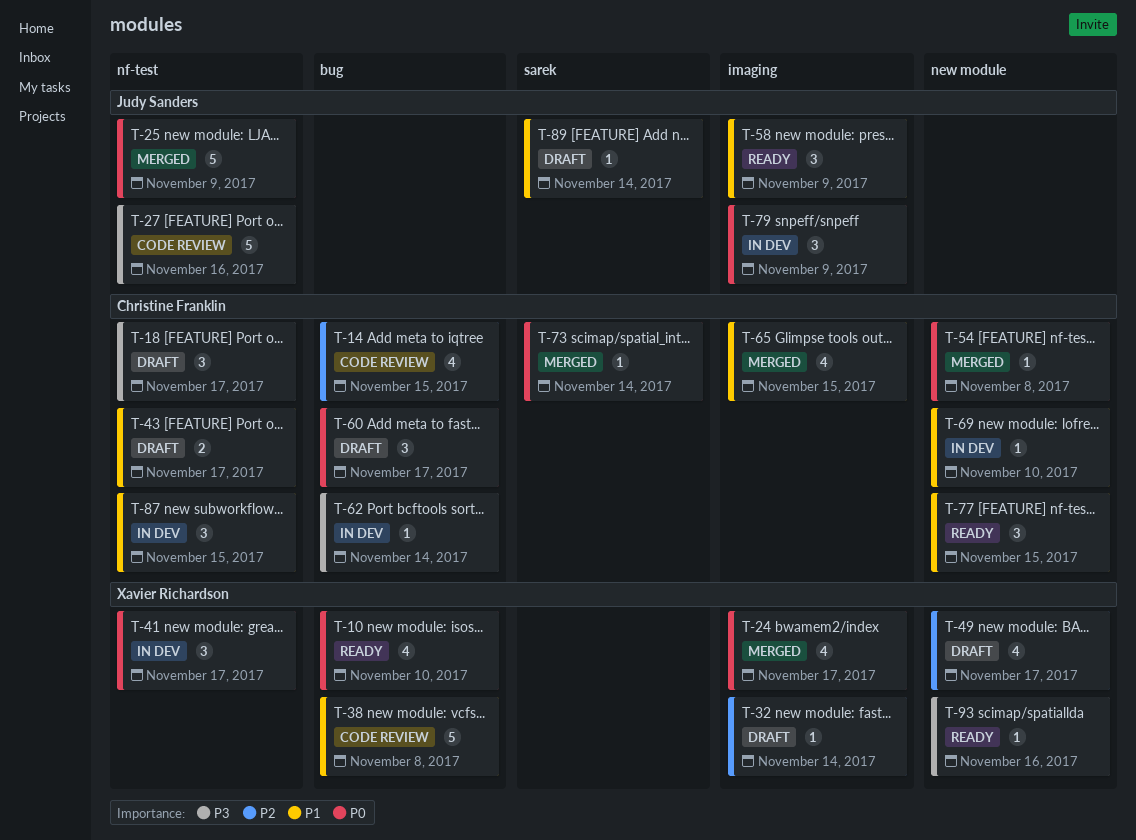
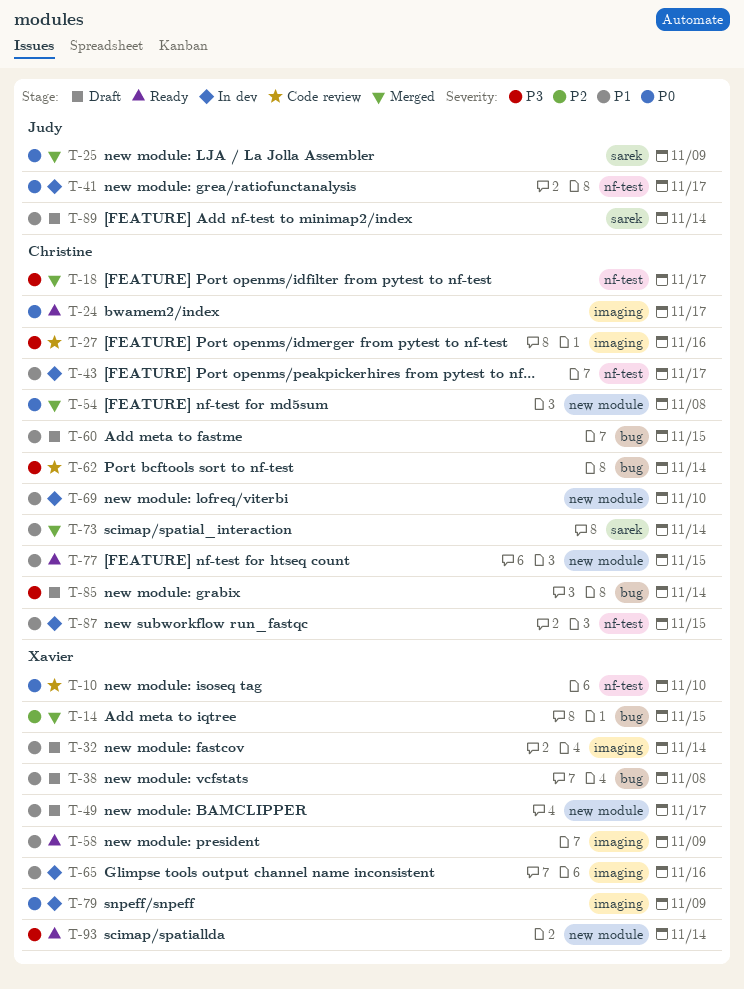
T-10, status: Ready -> Code review
T-10, label: bug -> nf-test
T-14, status: Code review -> Merged
T-14, owner: Christine Franklin -> Xavier Richardson
T-18, status: Draft -> Merged
T-24, status: Merged -> Ready
T-24, owner: Xavier Richardson -> Christine Franklin
T-25, label: nf-test -> sarek
T-27, owner: Judy Sanders -> Christine Franklin
T-27, label: nf-test -> imaging
T-32, priority: P2 -> P1
T-38, status: Code review -> Draft
T-41, owner: Xavier Richardson -> Judy Sanders
T-43, status: Draft -> In dev
T-49, priority: P2 -> P1
T-58, owner: Judy Sanders -> Xavier Richardson
T-60, priority: P0 -> P1
T-60, due: Nov 17 -> Nov 15
T-62, status: In dev -> Code review
T-65, status: Merged -> In dev
T-65, owner: Christine Franklin -> Xavier Richardson
T-65, due: Nov 15 -> Nov 16
T-73, priority: P0 -> P1
T-79, owner: Judy Sanders -> Xavier Richardson
T-85: none -> present
T-93, due: Nov 16 -> Nov 14

